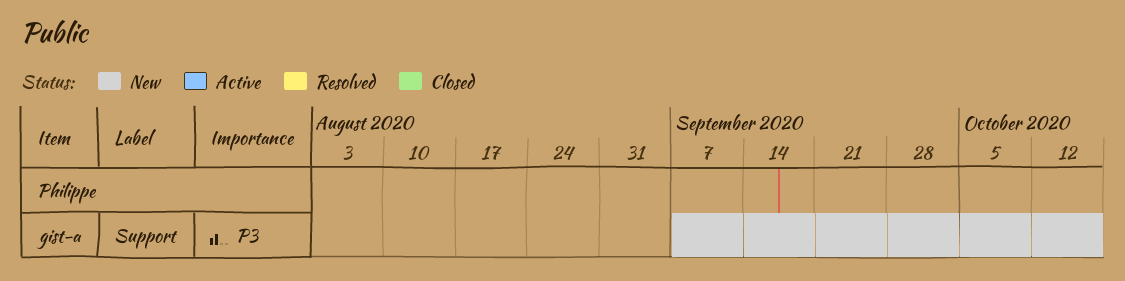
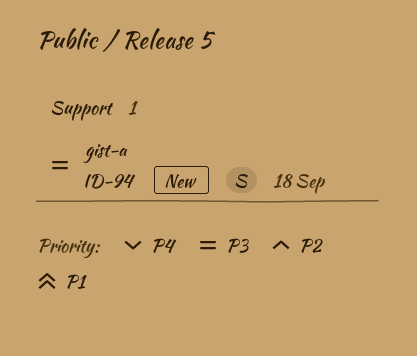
gist-a, due: Oct 16 -> Sep 18

